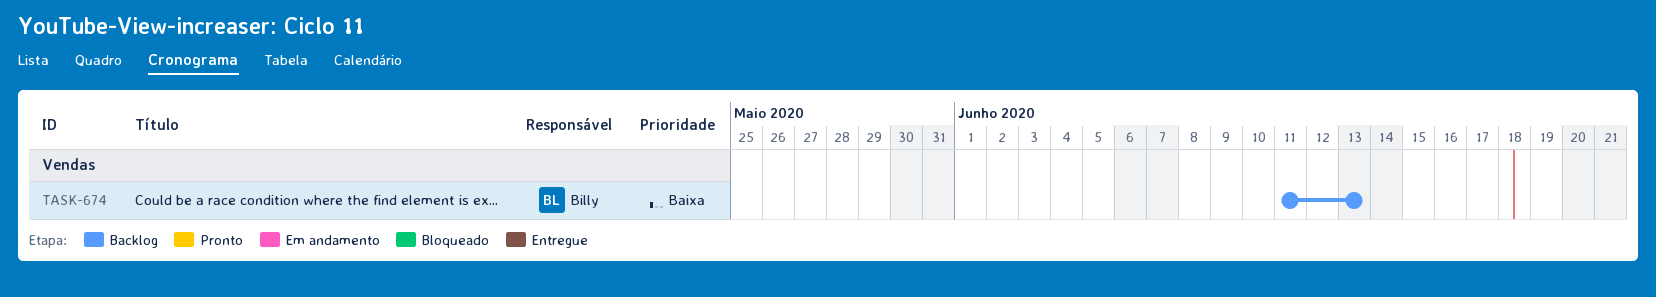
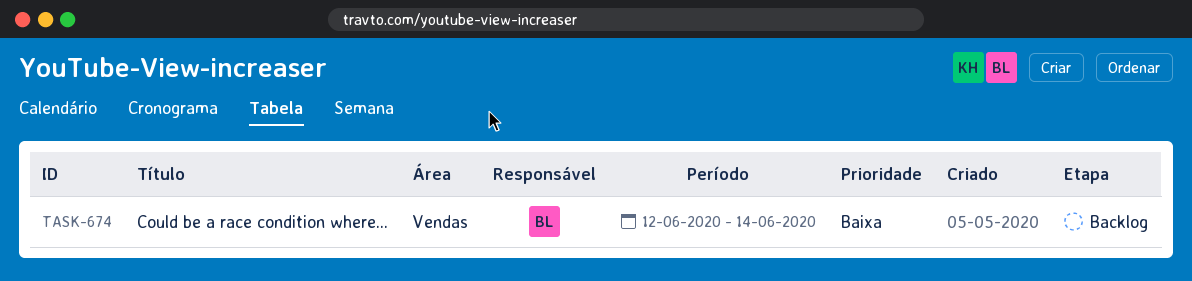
TASK-674, start: Jun 11 -> Jun 12
TASK-674, due: Jun 13 -> Jun 14

